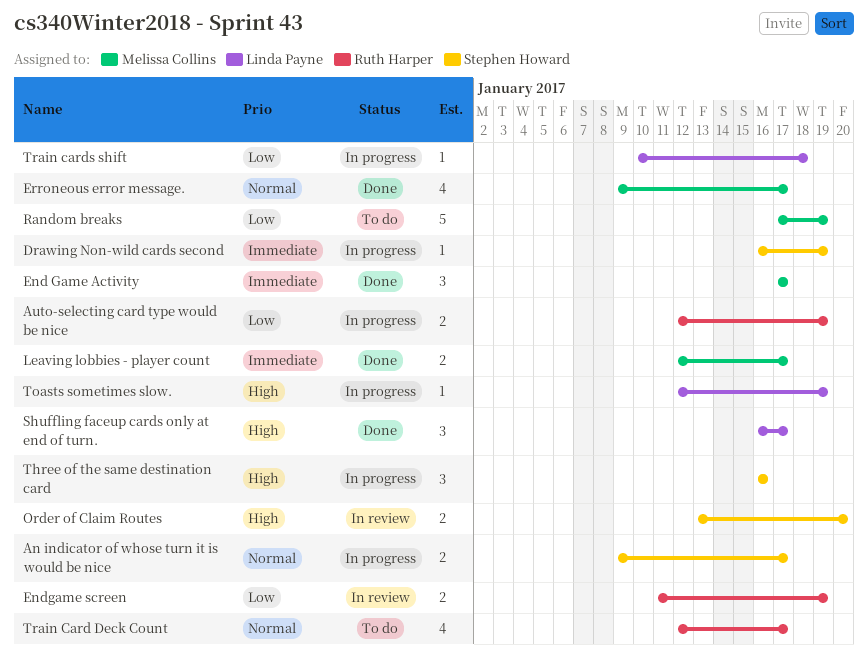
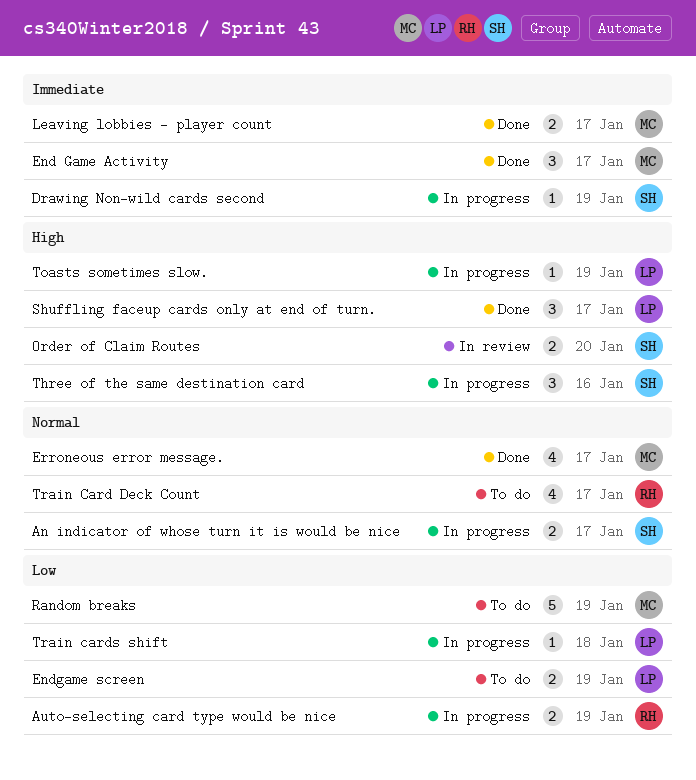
Endgame screen, status: In review -> To do
Endgame screen, owner: Ruth Harper -> Linda Payne

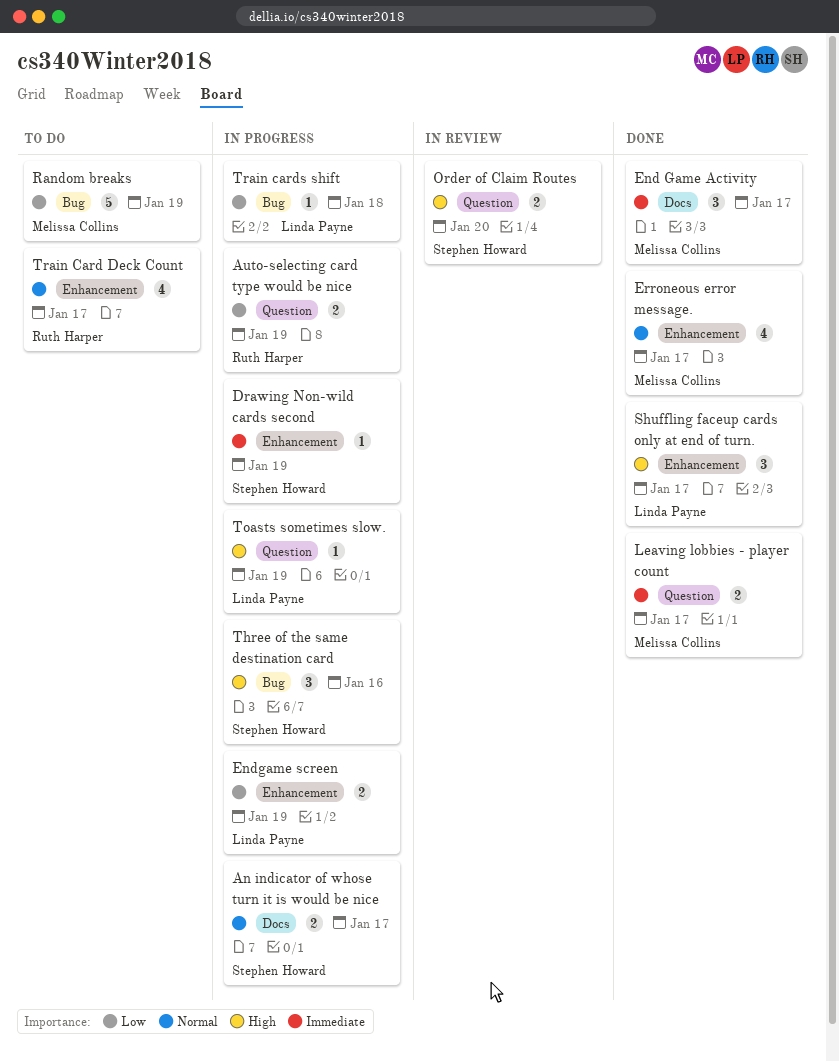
Endgame screen, status: To do -> In progress

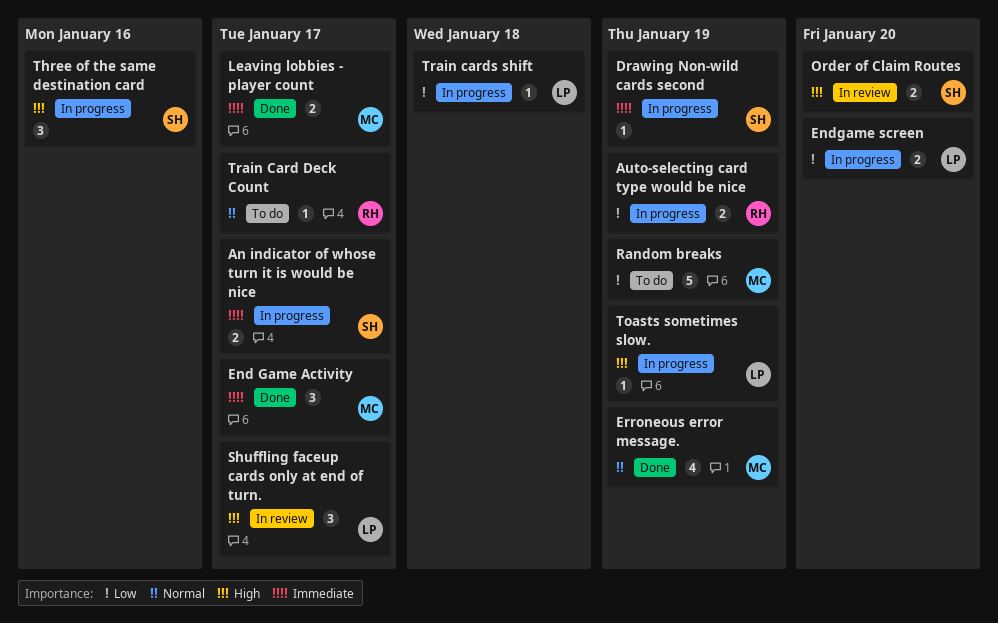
An indicator of whose turn it is would be nice, priority: Normal -> Immediate
Endgame screen, due: Jan 19 -> Jan 20
Erroneous error message., due: Jan 17 -> Jan 19
Shuffling faceup cards only at end of turn., status: Done -> In review
Train Card Deck Count, estimate: 4 -> 1

